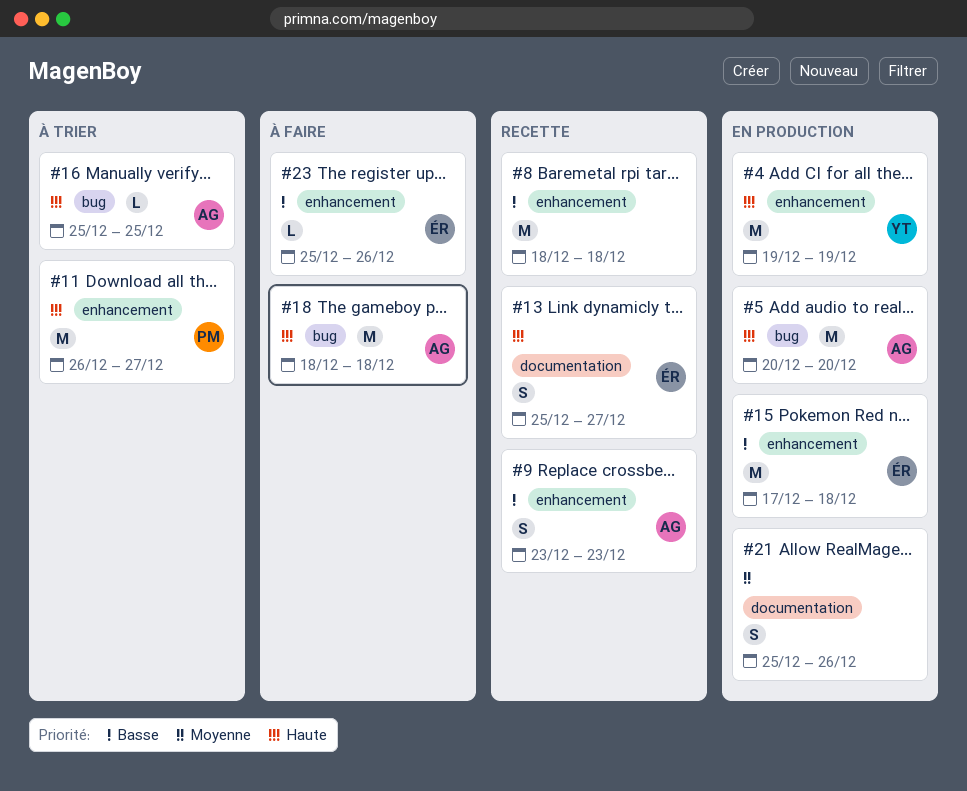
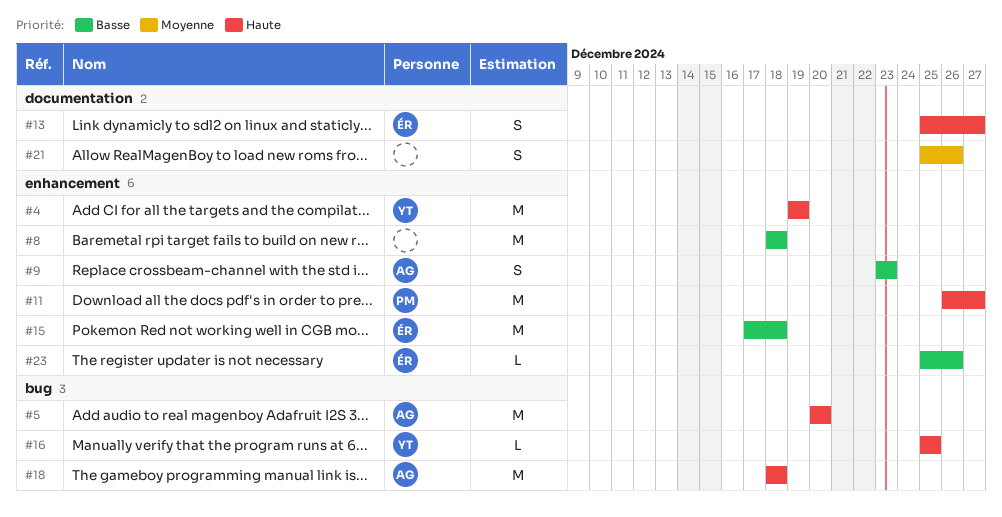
#16, owner: AG -> YT

